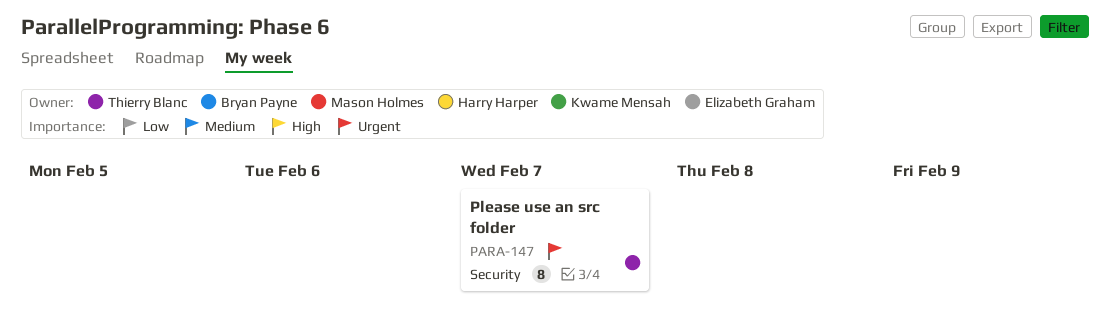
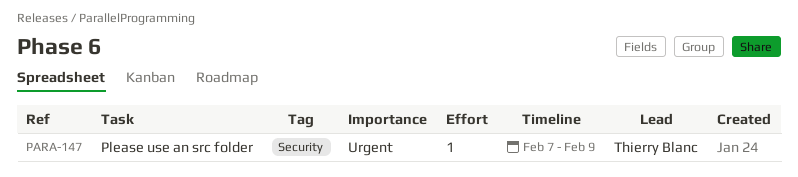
PARA-147, estimate: 8 -> 1
PARA-147, due: Feb 7 -> Feb 9

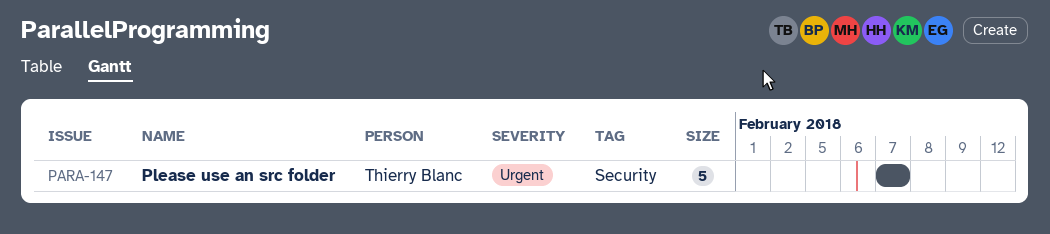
PARA-147, estimate: 1 -> 5
PARA-147, due: Feb 9 -> Feb 7

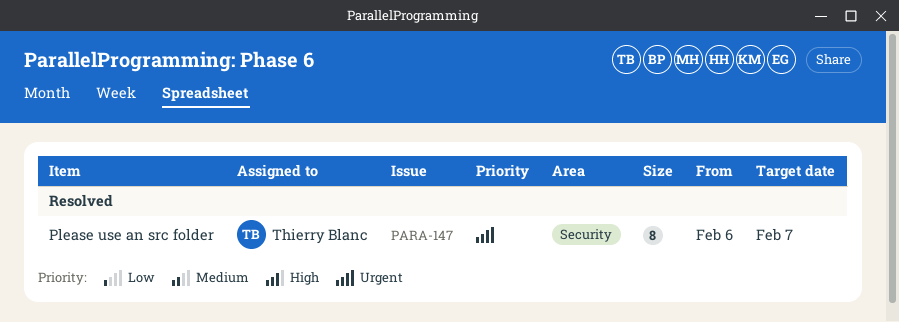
PARA-147, estimate: 5 -> 8
PARA-147, start: Feb 7 -> Feb 6

